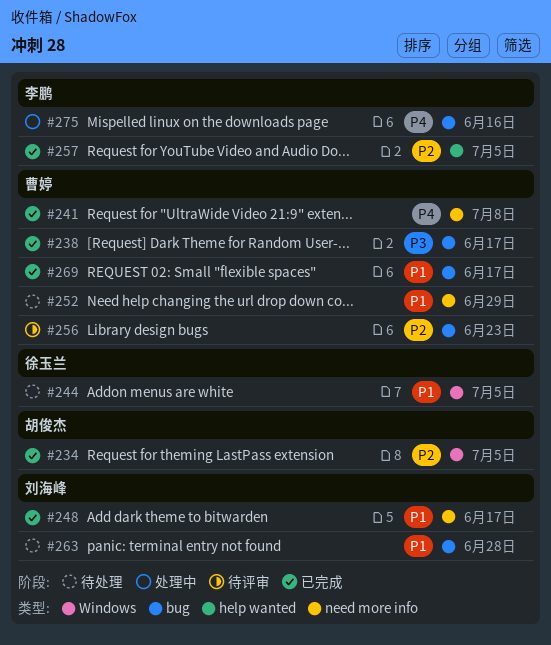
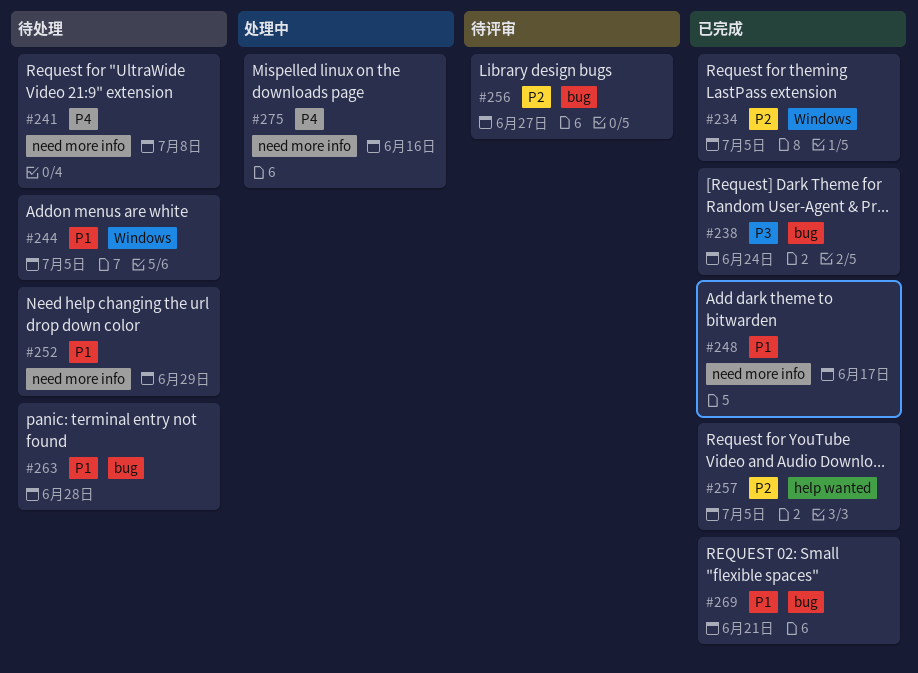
#238, due: Jun 17 -> Jun 24
#241, status: 已完成 -> 待处理
#256, due: Jun 23 -> Jun 27
#269, due: Jun 17 -> Jun 21
#275, label: bug -> need more info

